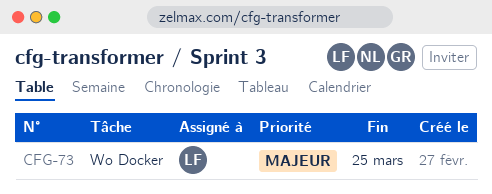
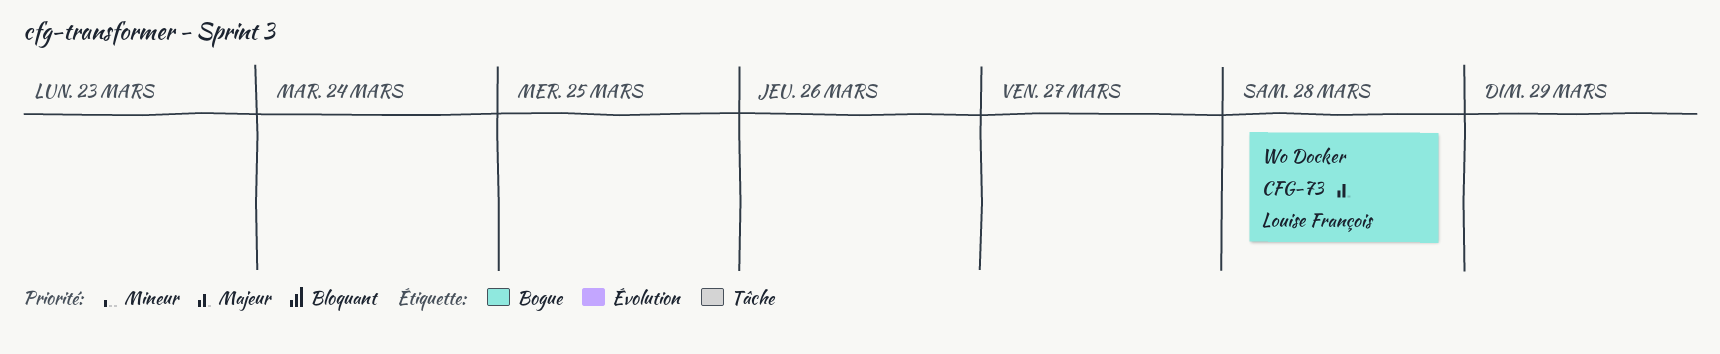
CFG-73, due: Mar 25 -> Mar 28

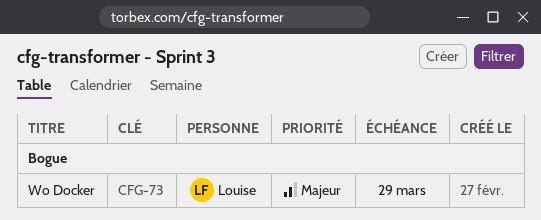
CFG-73, due: Mar 28 -> Mar 29

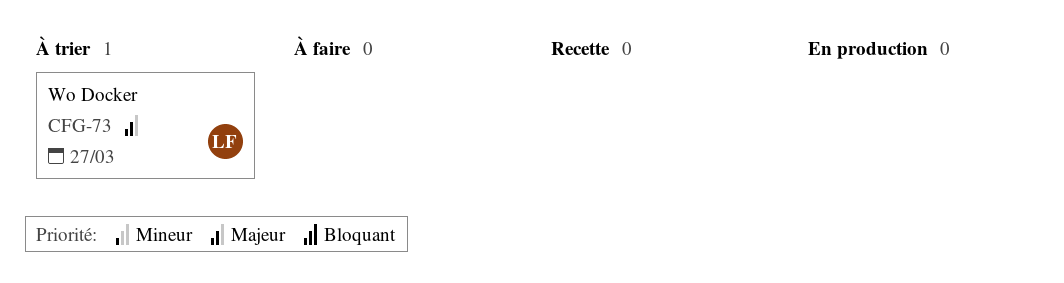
CFG-73, due: Mar 29 -> Mar 27

